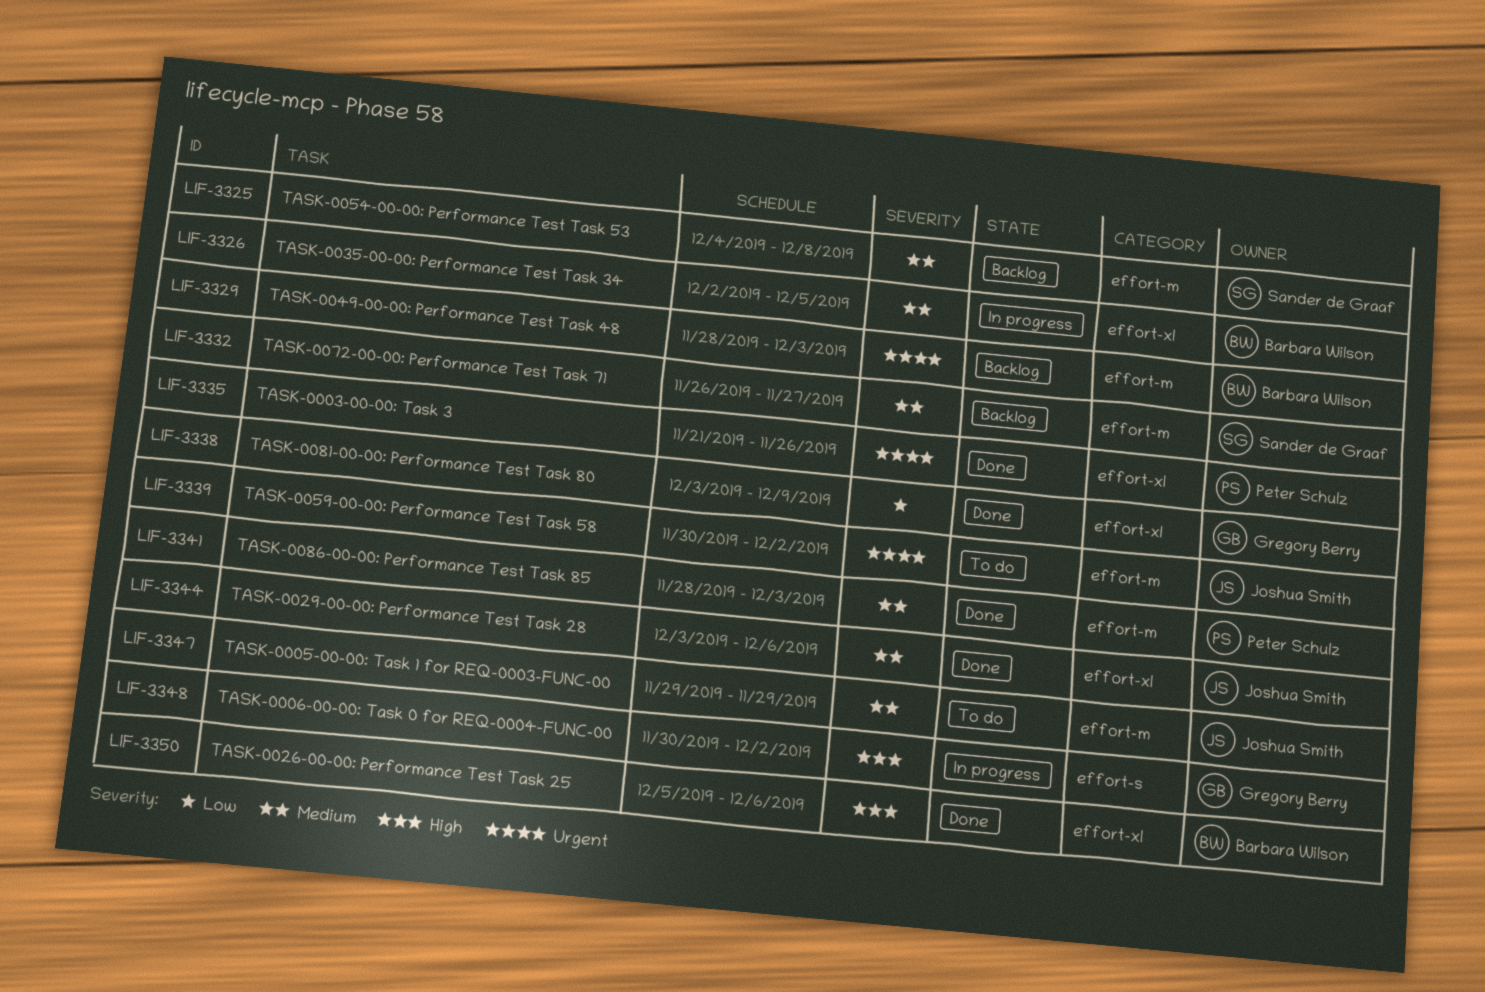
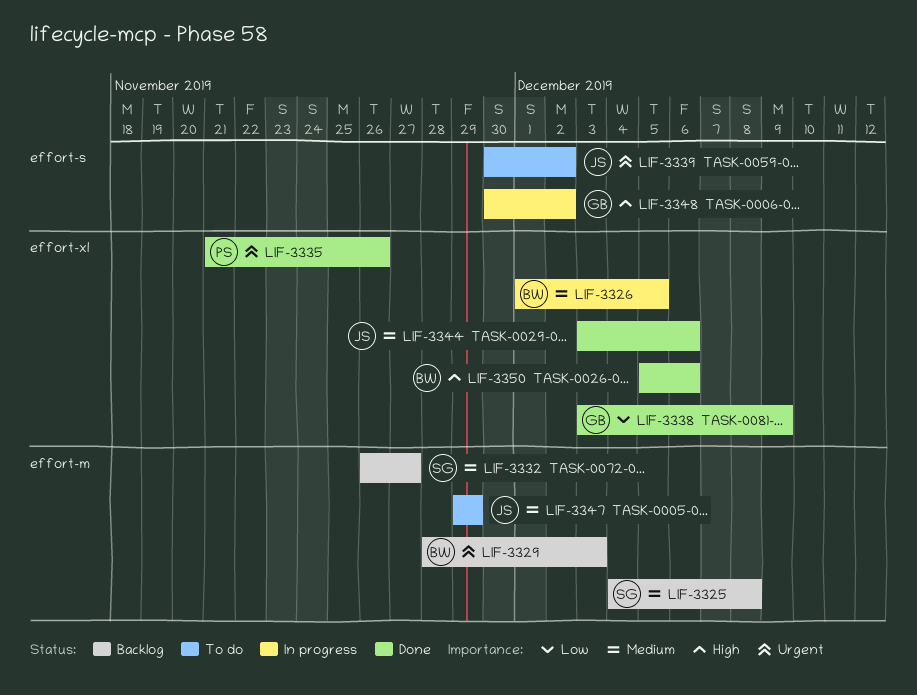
LIF-3326, start: Dec 2 -> Dec 1
LIF-3339, label: effort-m -> effort-s
LIF-3341: present -> none

